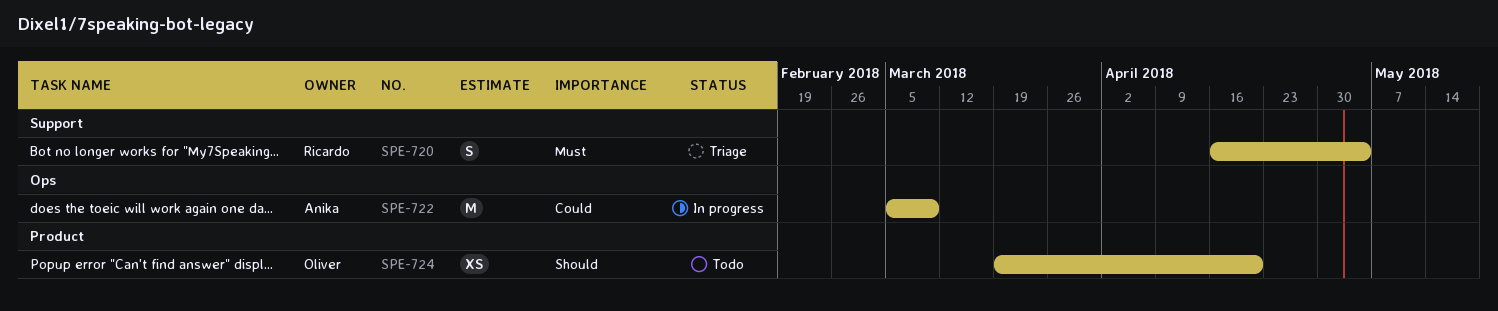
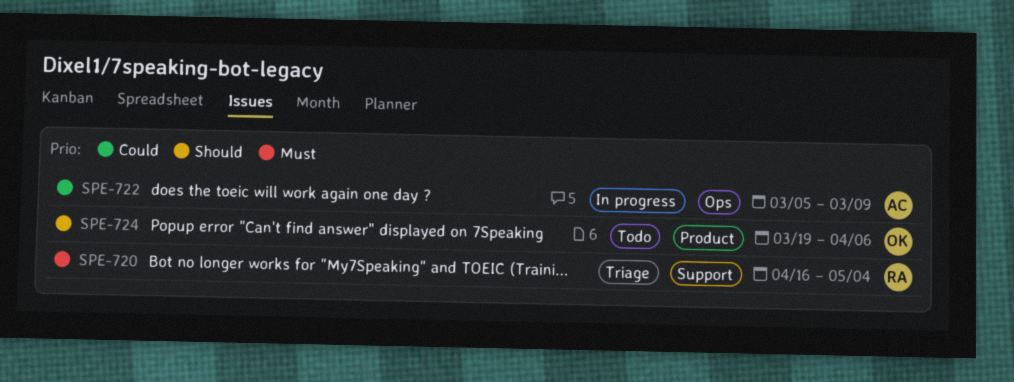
SPE-724, due: Apr 20 -> Apr 6

